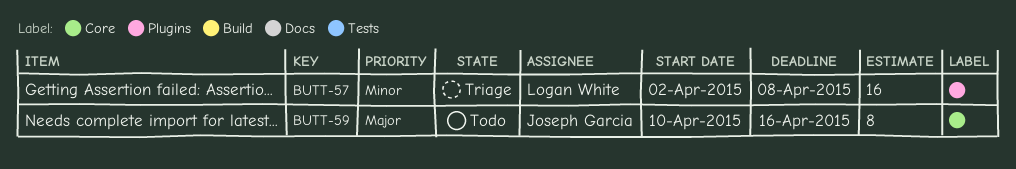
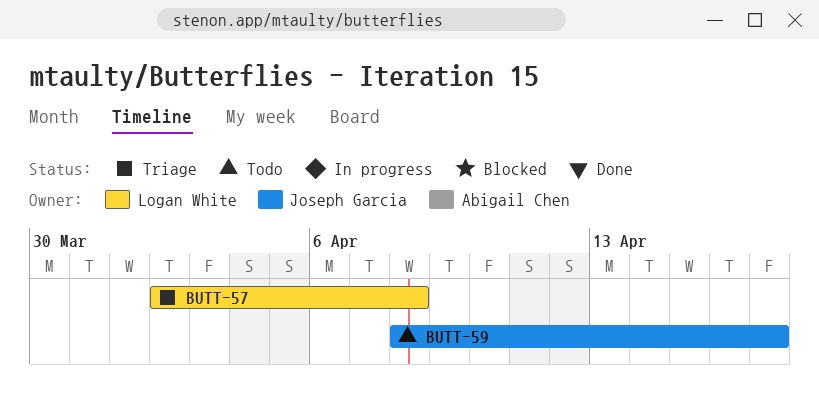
BUTT-59, start: Apr 10 -> Apr 8
BUTT-59, due: Apr 16 -> Apr 17

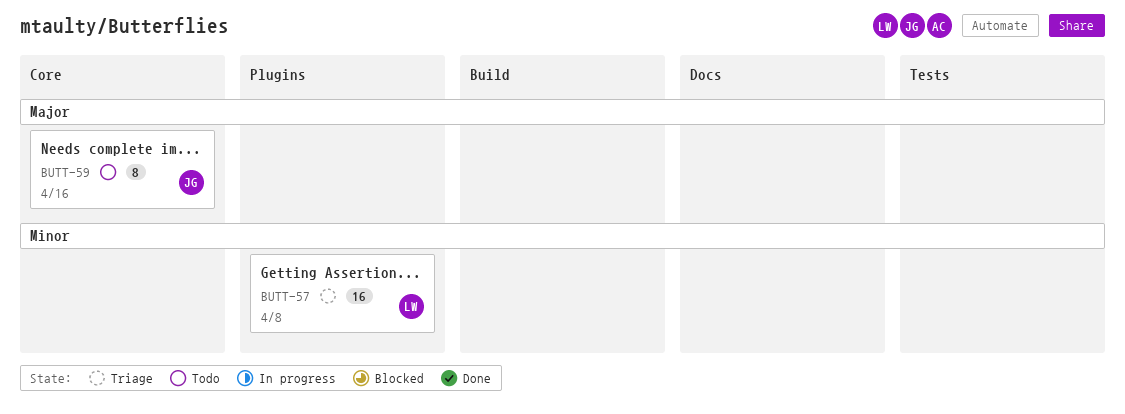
BUTT-59, due: Apr 17 -> Apr 16

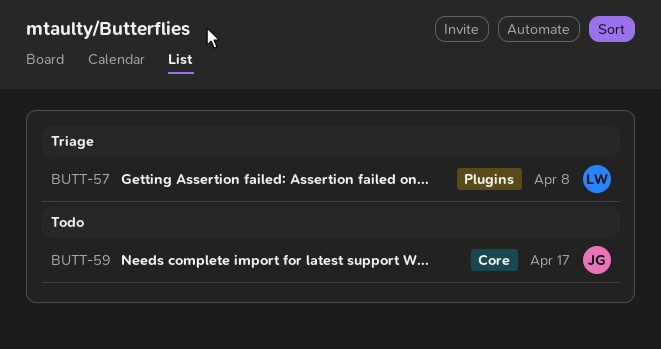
BUTT-59, due: Apr 16 -> Apr 17

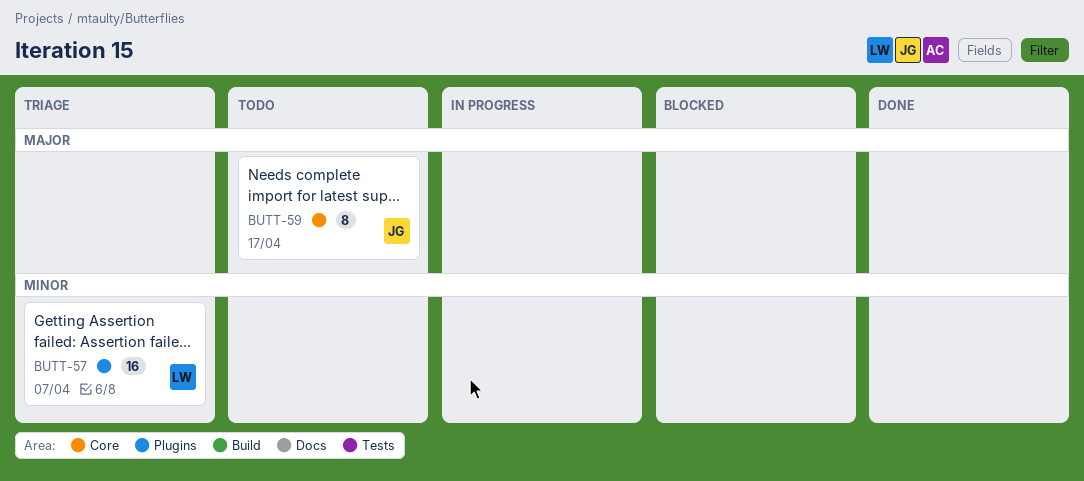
BUTT-57, due: Apr 8 -> Apr 7

